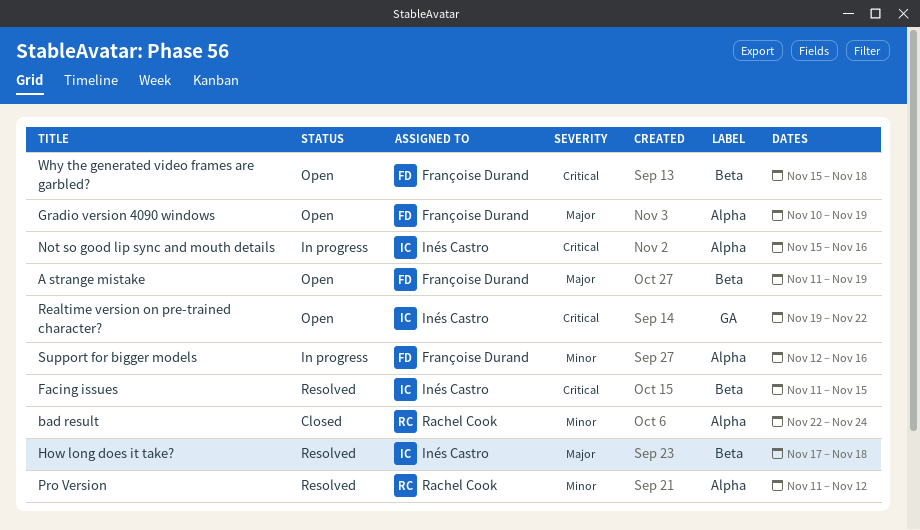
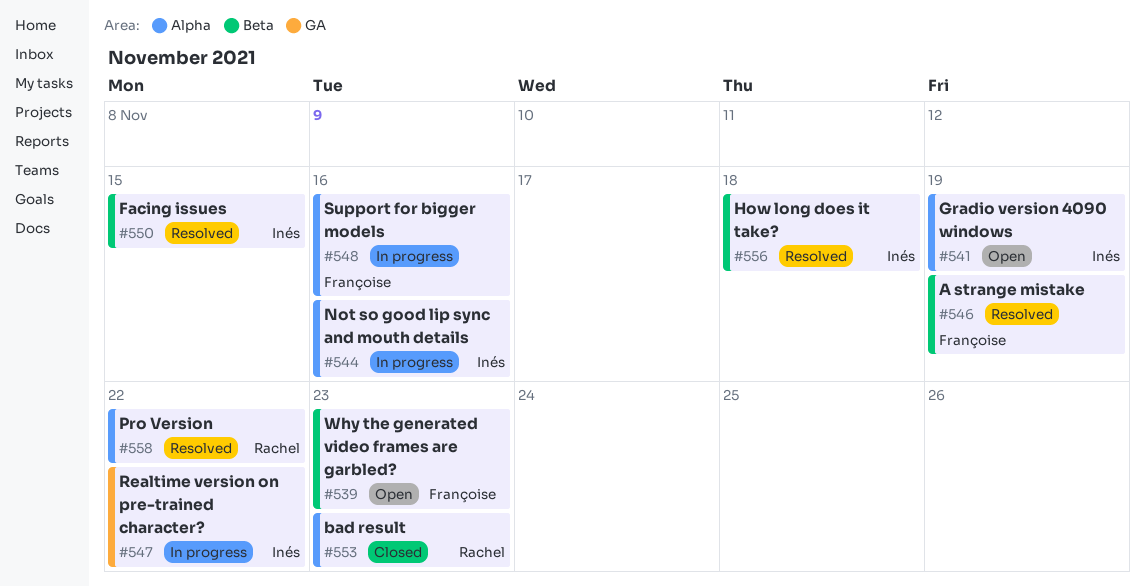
A strange mistake, status: Open -> Resolved
bad result, due: Nov 24 -> Nov 23
Gradio version 4090 windows, owner: Françoise Durand -> Inés Castro
Pro Version, due: Nov 12 -> Nov 22
Realtime version on pre-trained character?, status: Open -> In progress
Why the generated video frames are garbled?, due: Nov 18 -> Nov 23

